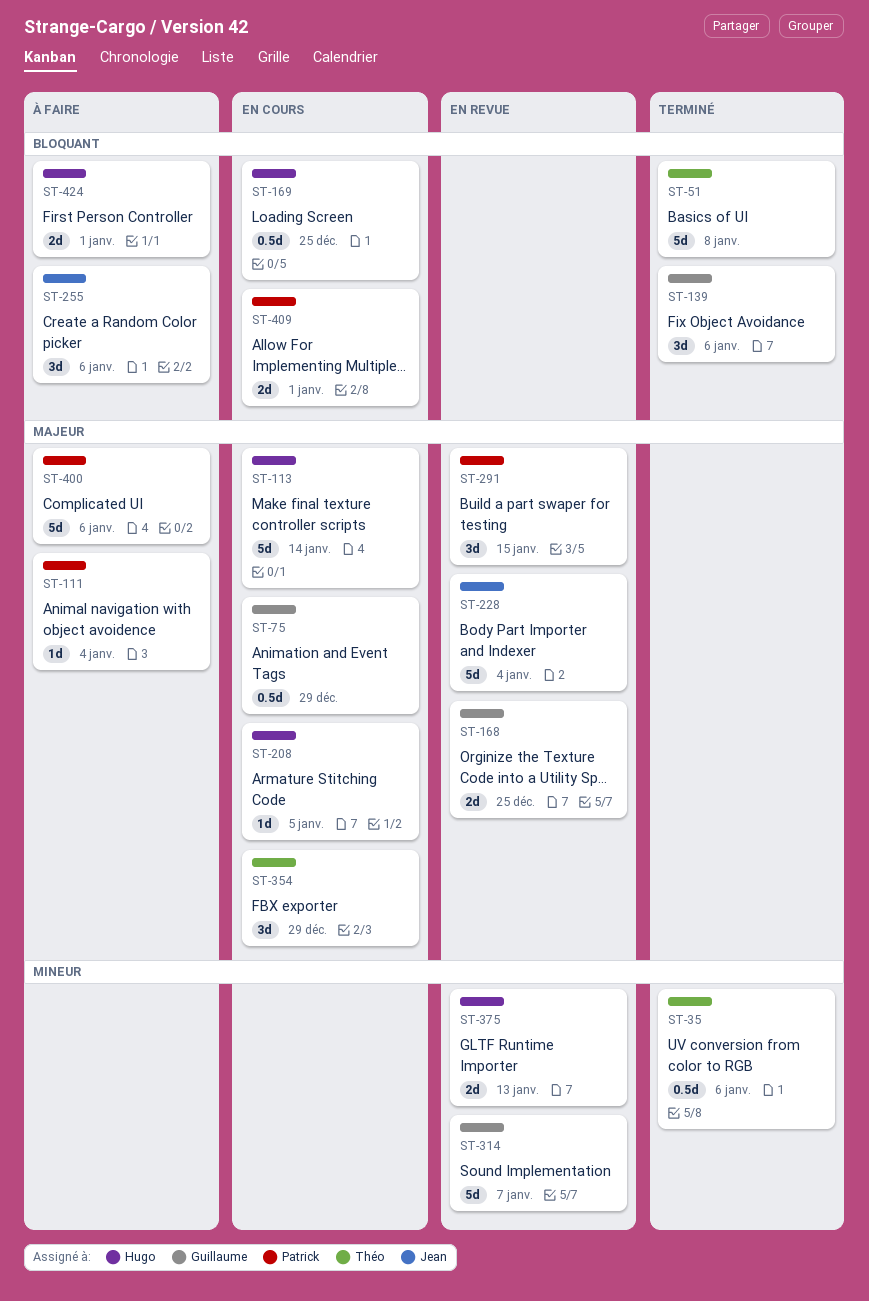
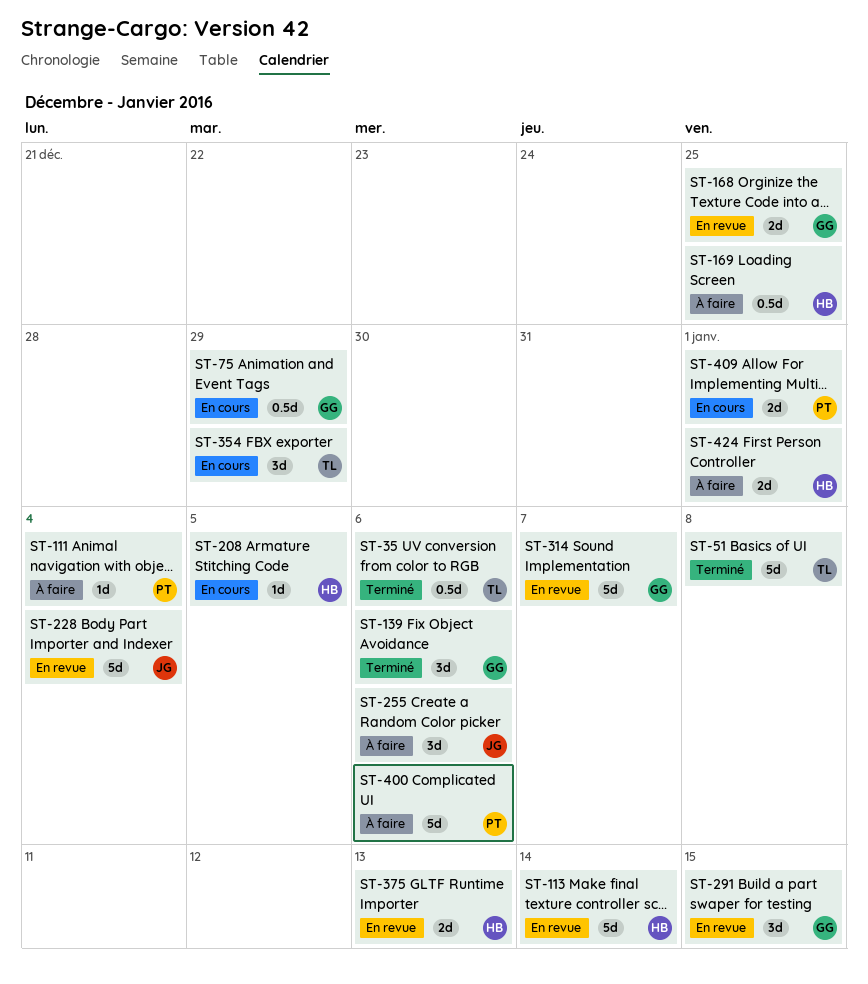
ST-113, status: En cours -> En revue
ST-169, status: En cours -> À faire
ST-291, owner: Patrick -> Guillaume

